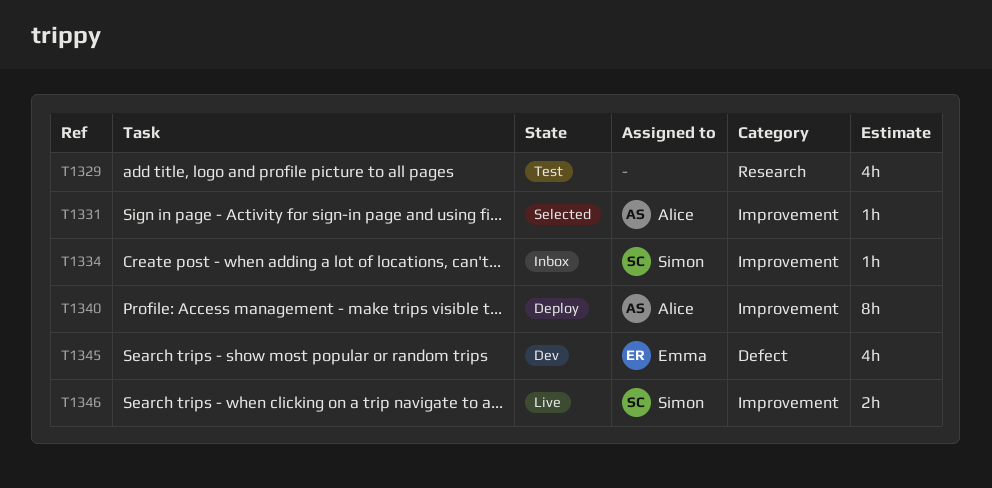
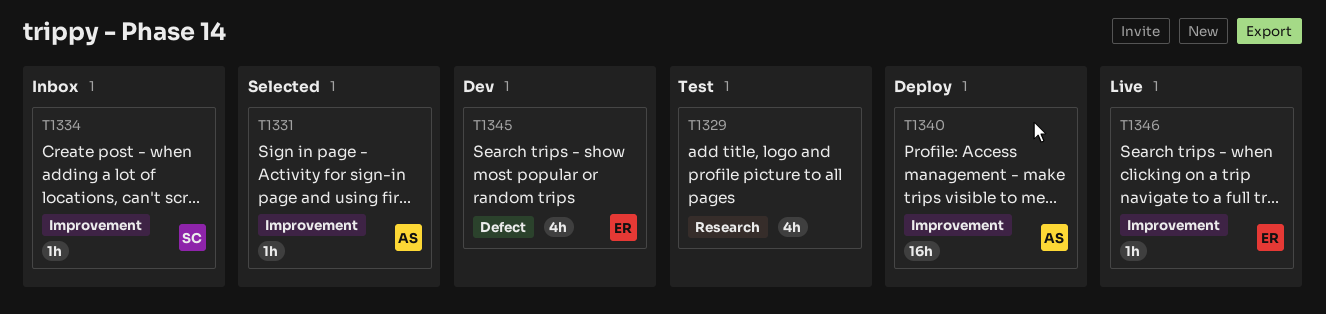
T1340, estimate: 8h -> 16h
T1346, owner: Simon -> Emma
T1346, estimate: 2h -> 1h

